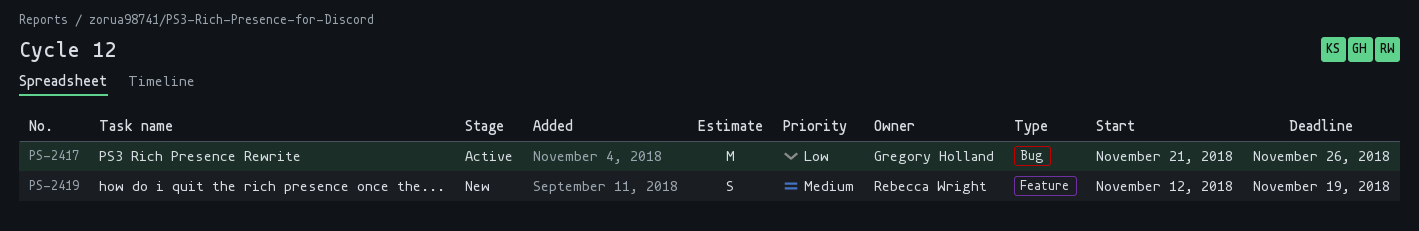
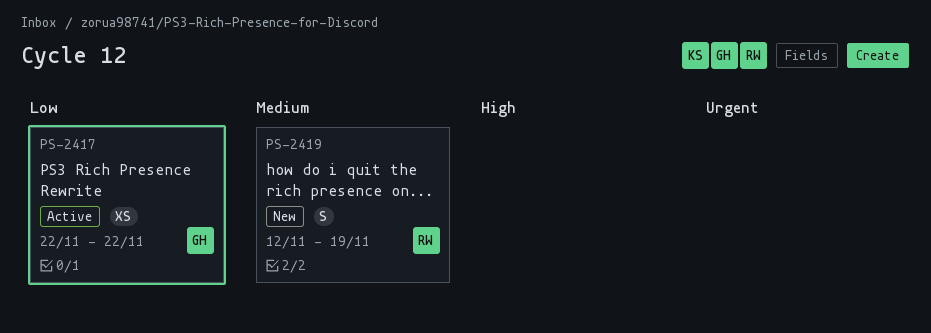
PS-2417, estimate: M -> XS
PS-2417, start: Nov 21 -> Nov 22
PS-2417, due: Nov 26 -> Nov 22

